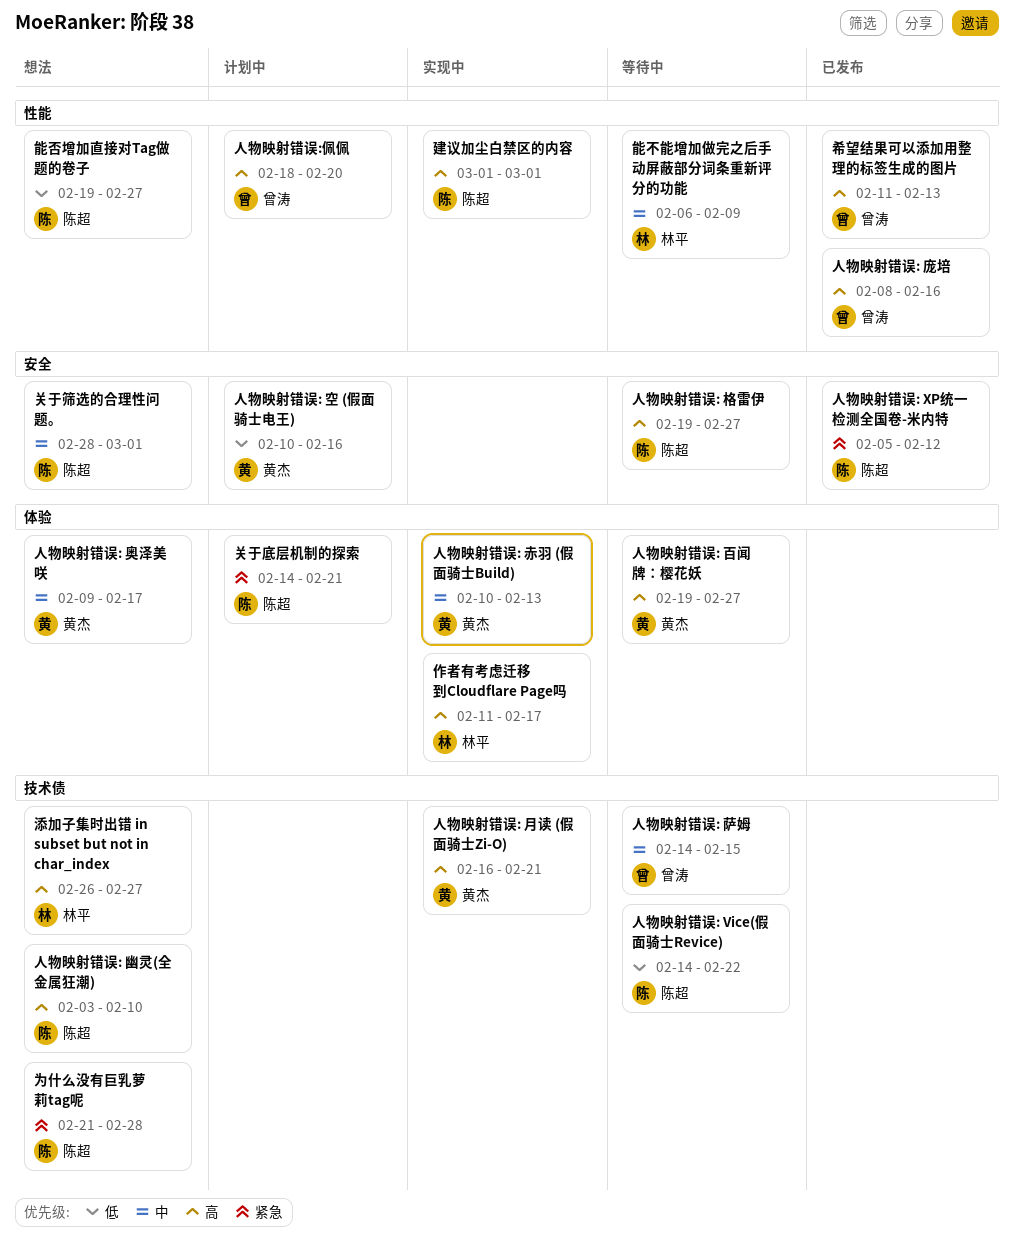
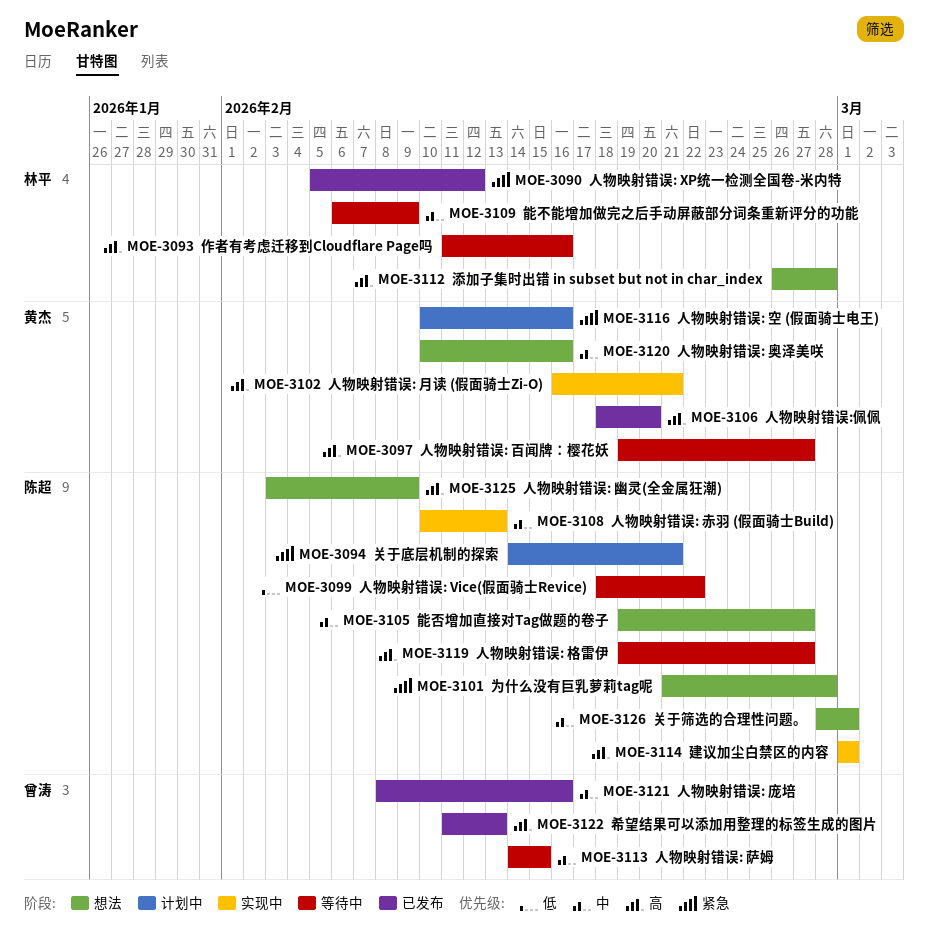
人物映射错误: Vice(假面骑士Revice), start: Feb 14 -> Feb 18
人物映射错误: XP统一检测全国卷-米内特, owner: 陈超 -> 林平
人物映射错误: 奥泽美咲, start: Feb 9 -> Feb 10
人物映射错误: 奥泽美咲, due: Feb 17 -> Feb 16
人物映射错误: 幽灵(全金属狂潮), due: Feb 10 -> Feb 9
人物映射错误: 庞培, priority: 高 -> 中
人物映射错误: 空 (假面骑士电王), priority: 低 -> 紧急
人物映射错误: 赤羽 (假面骑士Build), owner: 黄杰 -> 陈超
人物映射错误:佩佩, status: 计划中 -> 已发布
人物映射错误:佩佩, owner: 曾涛 -> 黄杰
作者有考虑迁移到Cloudflare Page吗, status: 实现中 -> 等待中
作者有考虑迁移到Cloudflare Page吗, due: Feb 17 -> Feb 16
添加子集时出错 in subset but not in char_index, due: Feb 27 -> Feb 28
能否增加直接对Tag做题的卷子, priority: 低 -> 中

